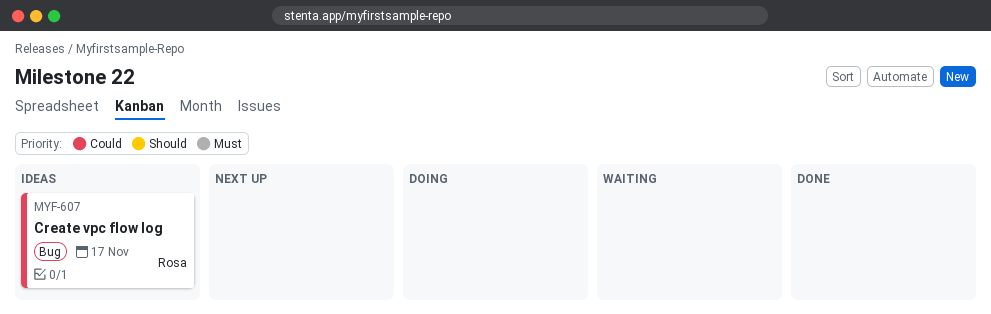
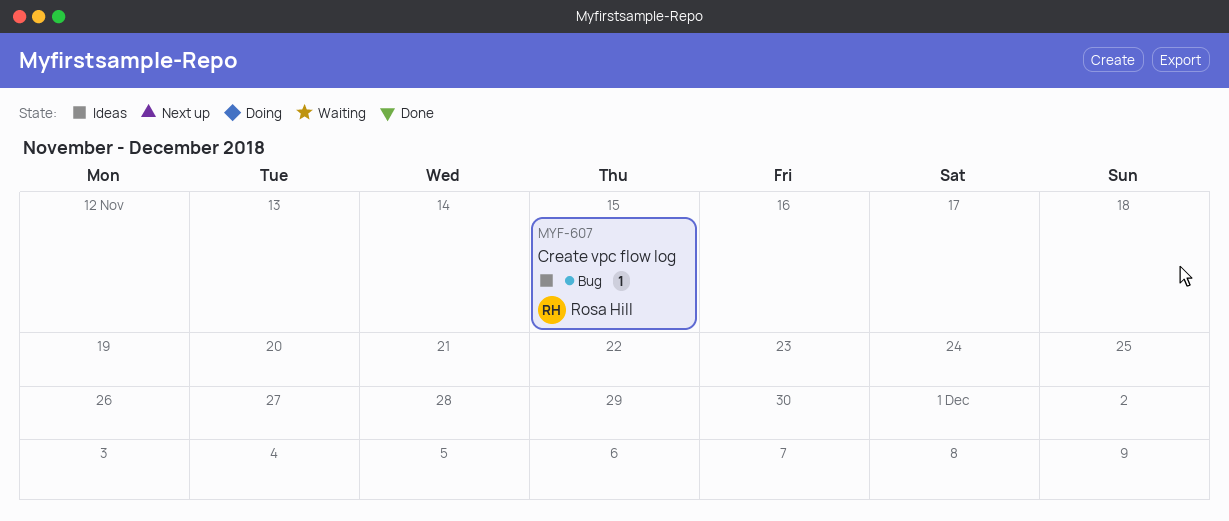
MYF-607, due: Nov 17 -> Nov 15

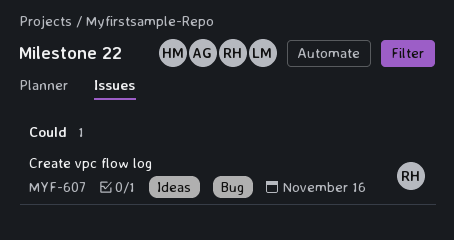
MYF-607, due: Nov 15 -> Nov 16

